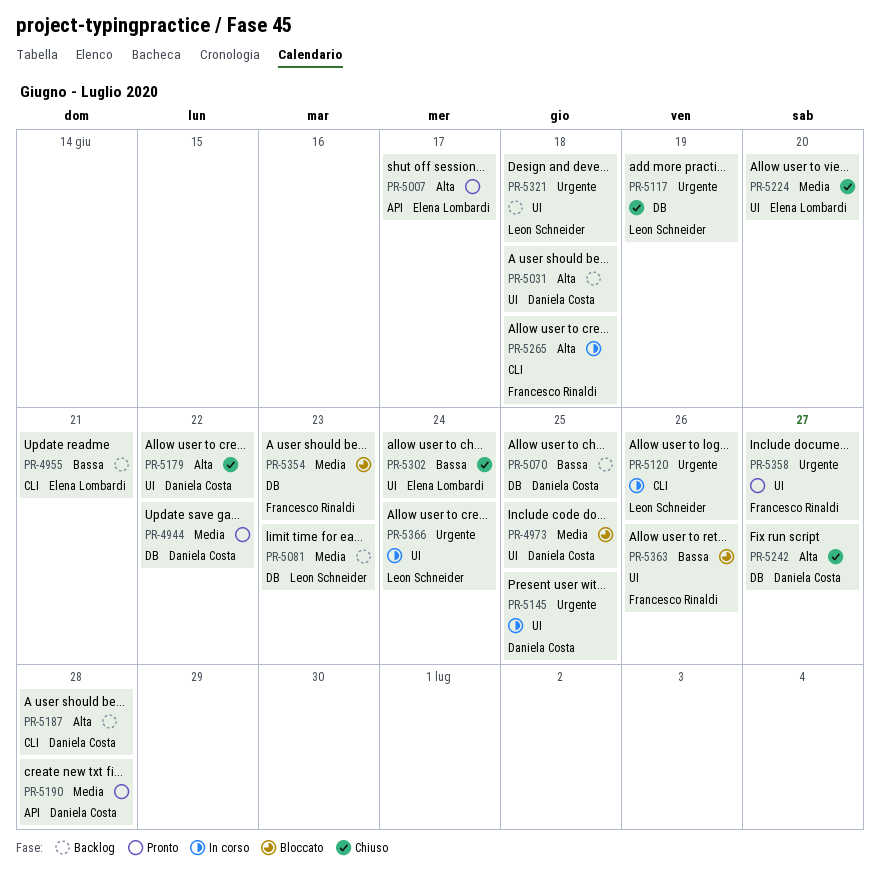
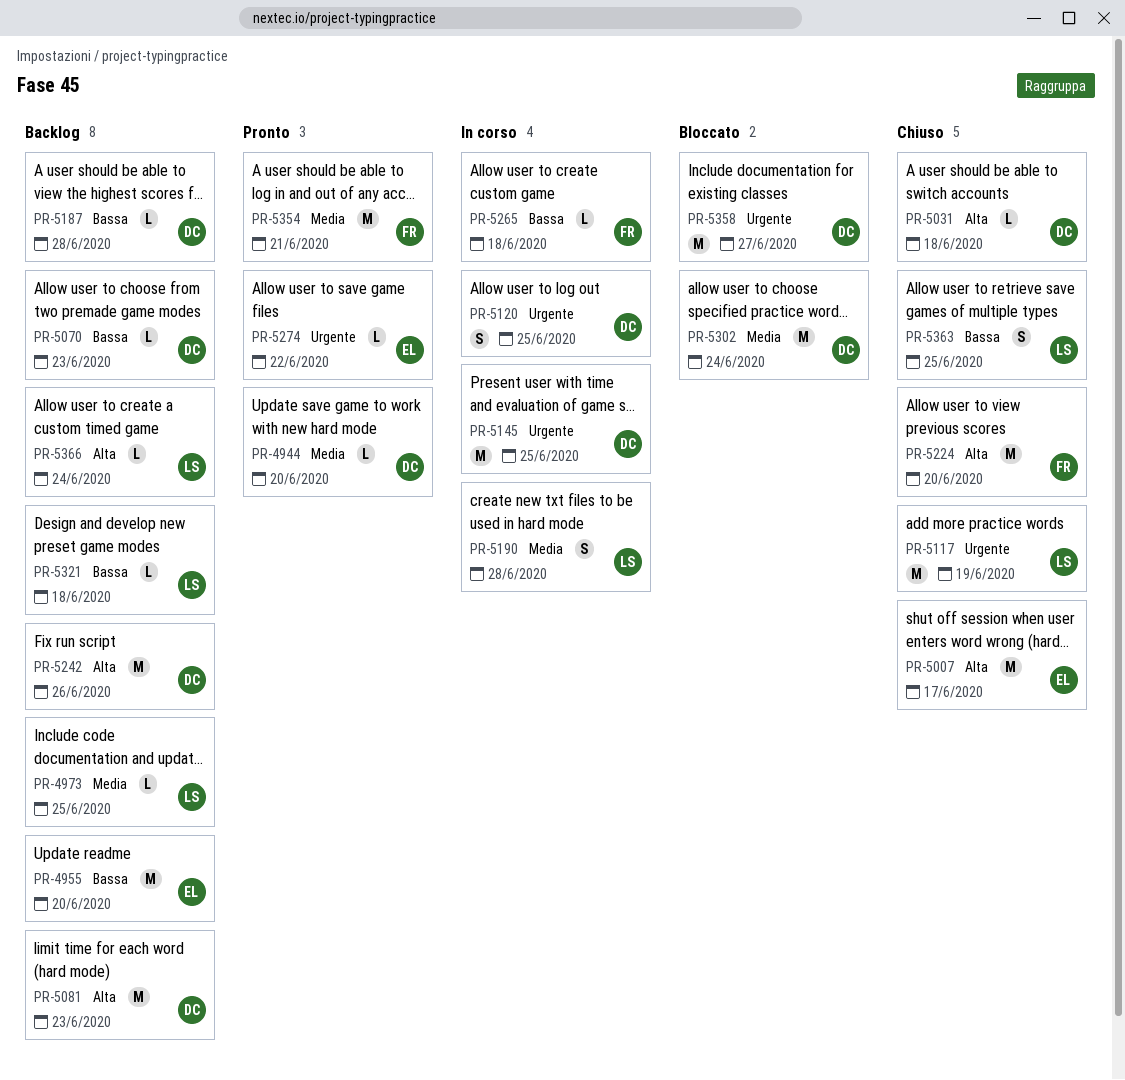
PR-4944, due: Jun 22 -> Jun 20
PR-4955, due: Jun 21 -> Jun 20
PR-4973, status: Bloccato -> Backlog
PR-4973, owner: Daniela Costa -> Leon Schneider
PR-5007, status: Pronto -> Chiuso
PR-5031, status: Backlog -> Chiuso
PR-5070, due: Jun 25 -> Jun 23
PR-5081, owner: Leon Schneider -> Daniela Costa
PR-5081, priority: Media -> Alta
PR-5120, owner: Leon Schneider -> Daniela Costa
PR-5120, due: Jun 26 -> Jun 25
PR-5179: present -> none
PR-5187, priority: Alta -> Bassa
PR-5190, status: Pronto -> In corso
PR-5190, owner: Daniela Costa -> Leon Schneider
PR-5224, owner: Elena Lombardi -> Francesco Rinaldi
PR-5224, priority: Media -> Alta
PR-5242, status: Chiuso -> Backlog
PR-5242, due: Jun 27 -> Jun 26
PR-5265, priority: Alta -> Bassa
PR-5274: none -> present
PR-5302, status: Chiuso -> Bloccato
PR-5302, owner: Elena Lombardi -> Daniela Costa
PR-5302, priority: Bassa -> Media
PR-5321, priority: Urgente -> Bassa
PR-5354, status: Bloccato -> Pronto
PR-5354, due: Jun 23 -> Jun 21
PR-5358, status: Pronto -> Bloccato
PR-5358, owner: Francesco Rinaldi -> Daniela Costa
PR-5363, status: Bloccato -> Chiuso
PR-5363, owner: Francesco Rinaldi -> Leon Schneider
PR-5363, due: Jun 26 -> Jun 25
PR-5366, status: In corso -> Backlog
PR-5366, priority: Urgente -> Alta

